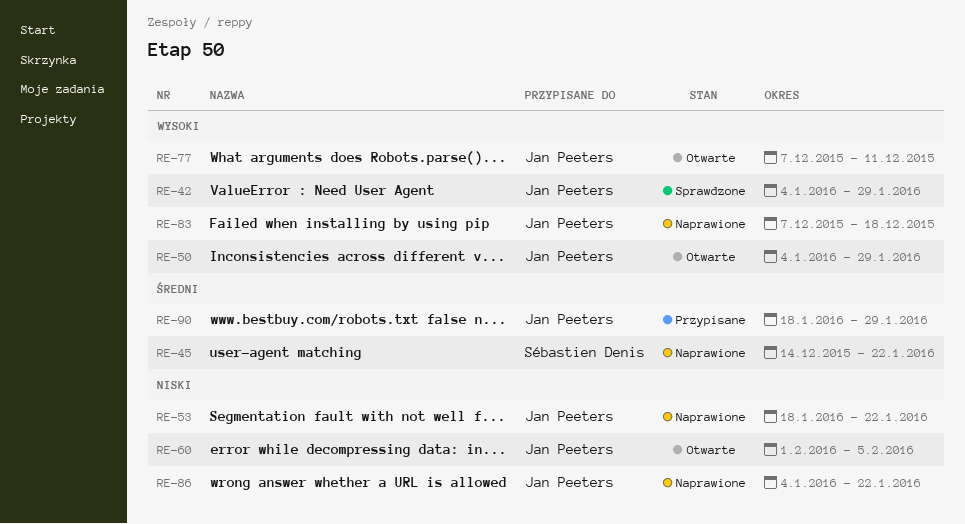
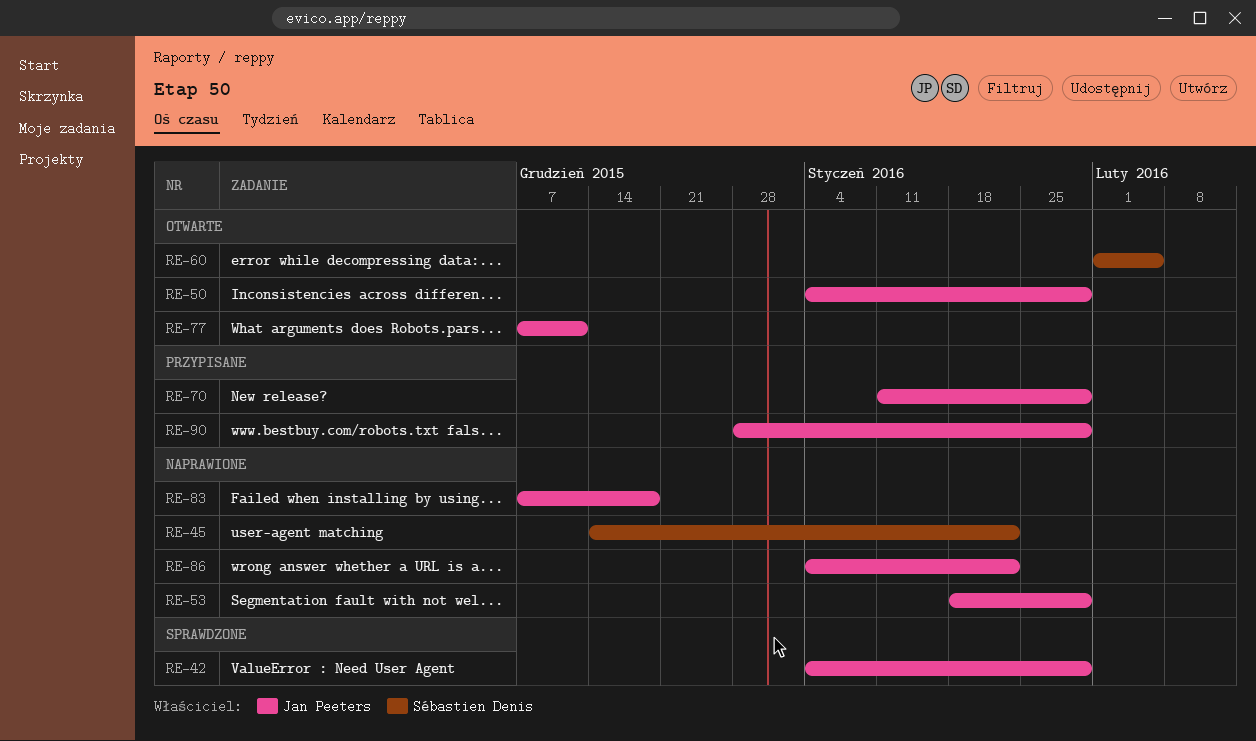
RE-53, due: Jan 22 -> Jan 29
RE-60, owner: Jan Peeters -> Sébastien Denis
RE-70: none -> present
RE-90, start: Jan 18 -> Dec 28

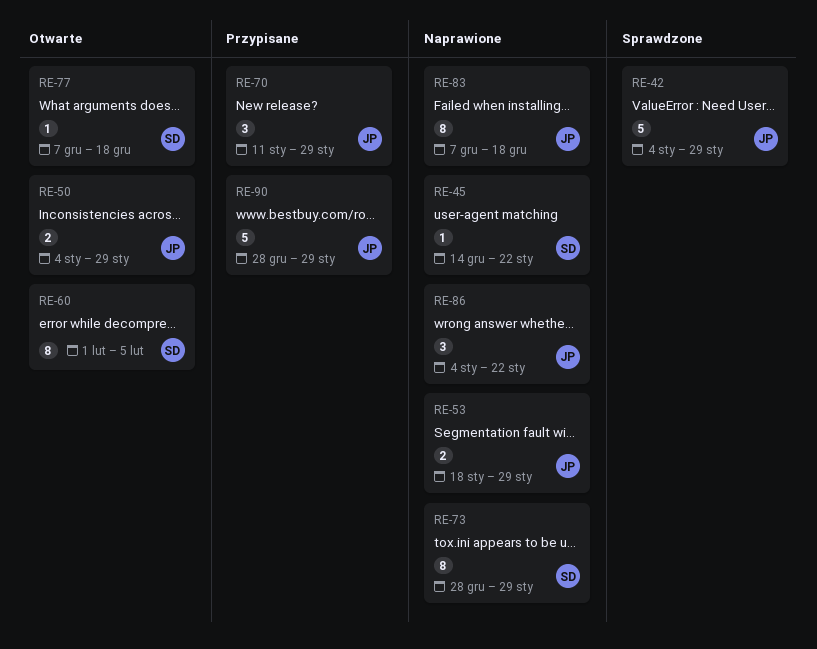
RE-73: none -> present
RE-77, owner: Jan Peeters -> Sébastien Denis
RE-77, due: Dec 11 -> Dec 18

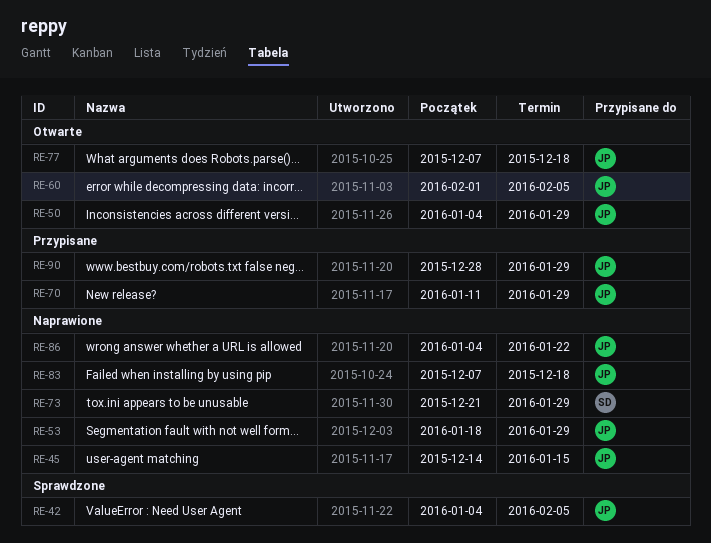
RE-42, due: Jan 29 -> Feb 5
RE-45, owner: SD -> JP
RE-45, due: Jan 22 -> Jan 15
RE-60, owner: SD -> JP
RE-73, start: Dec 28 -> Dec 21
RE-77, owner: SD -> JP

